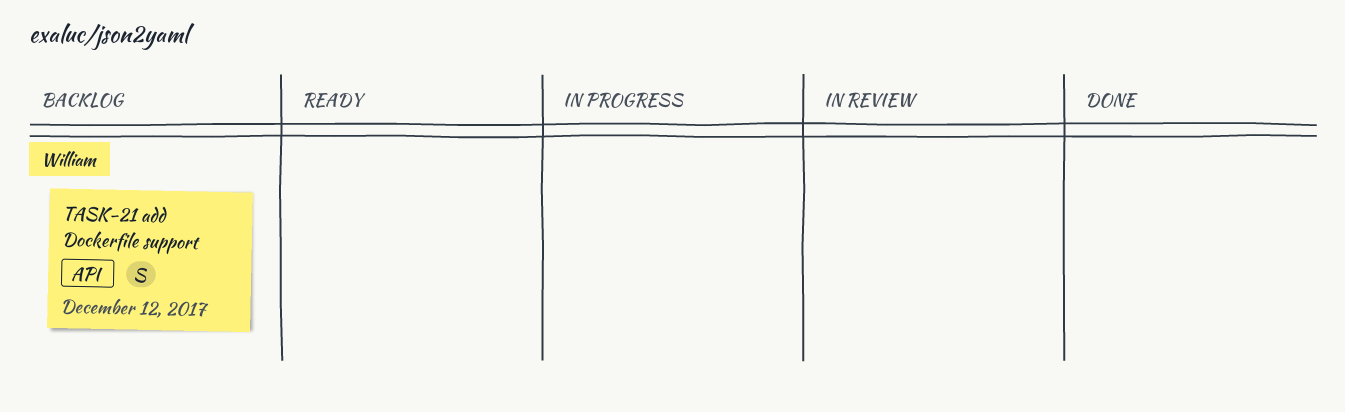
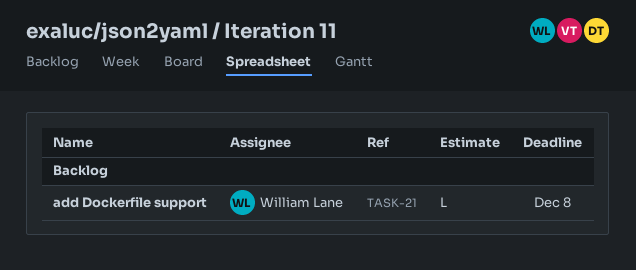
TASK-21, estimate: S -> L
TASK-21, due: Dec 12 -> Dec 8

